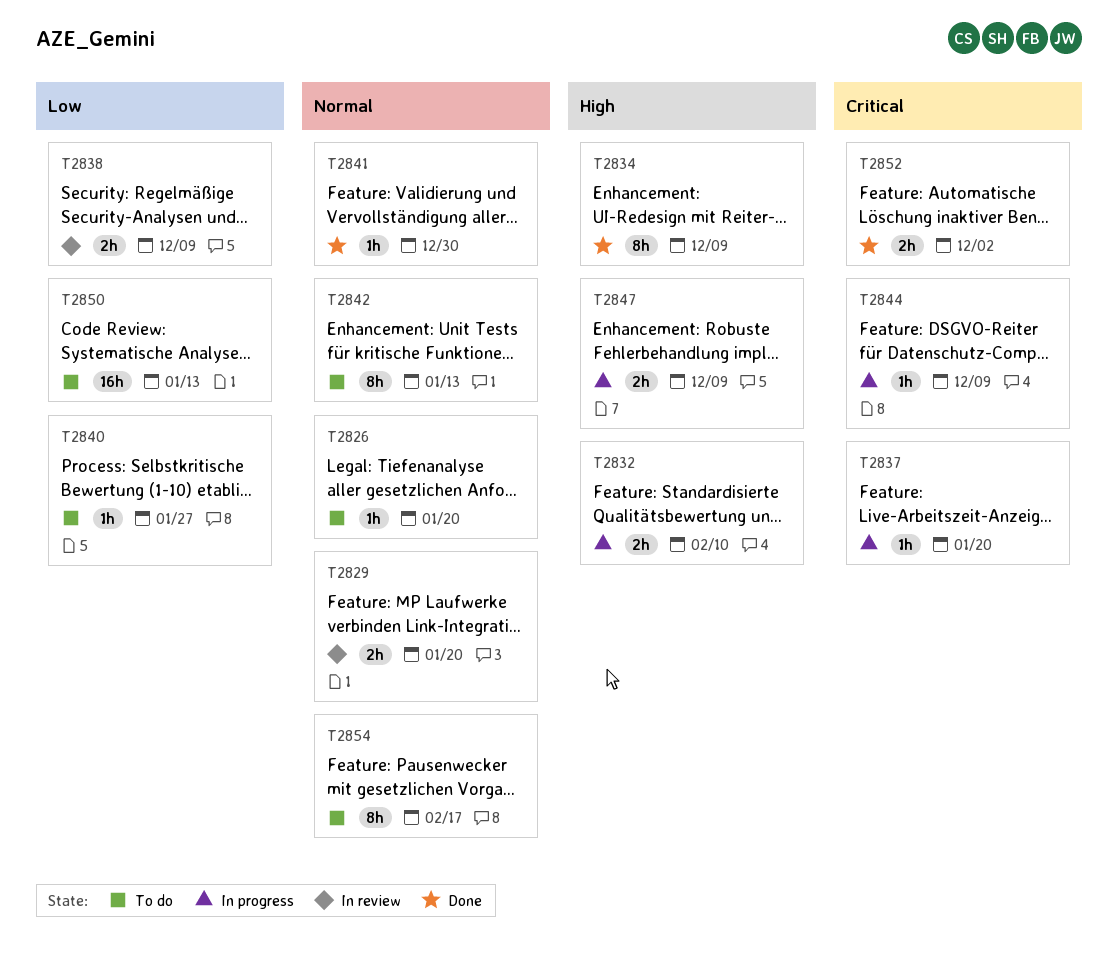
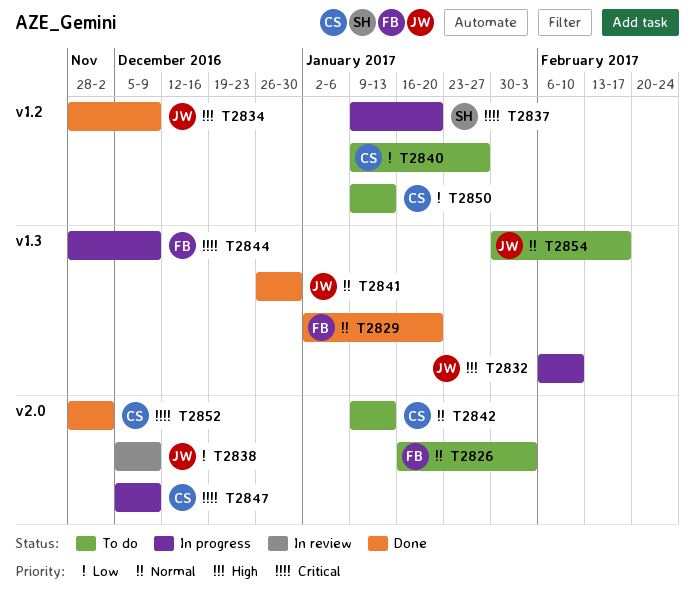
T2826, due: Jan 20 -> Feb 3
T2829, status: In review -> Done
T2847, priority: High -> Critical

